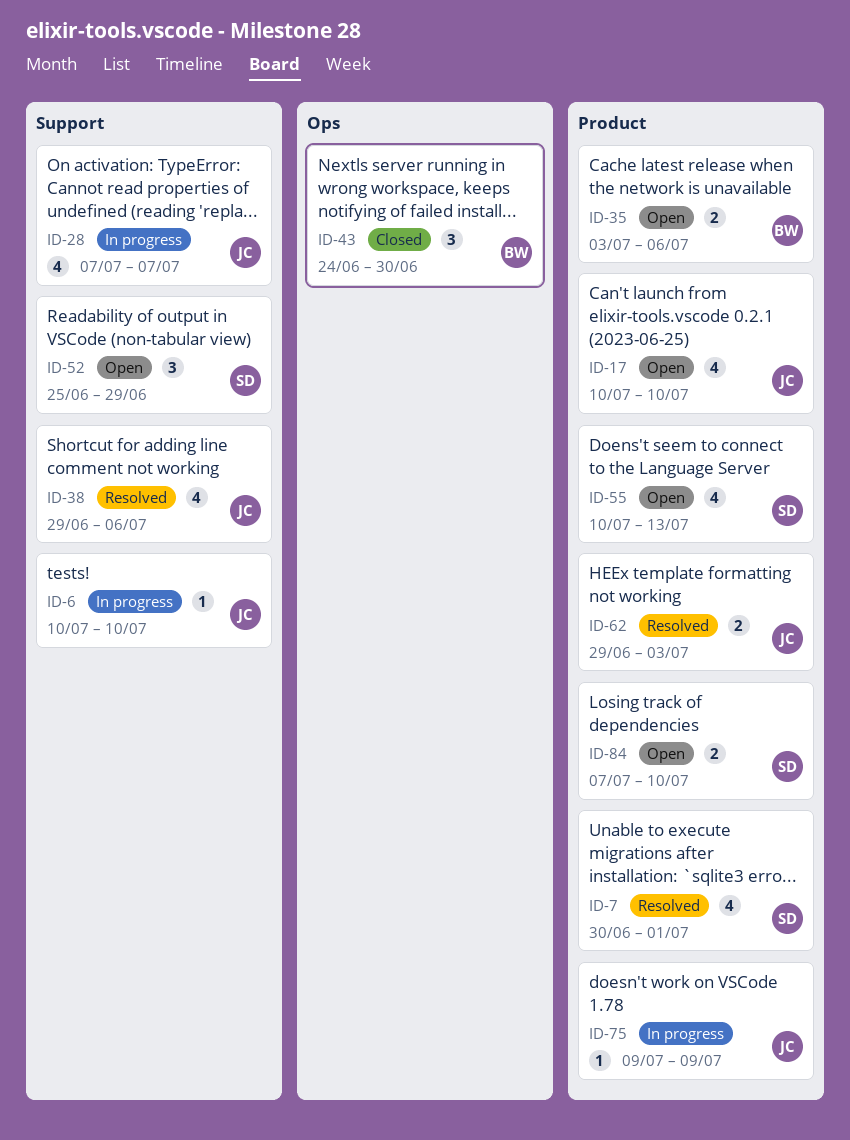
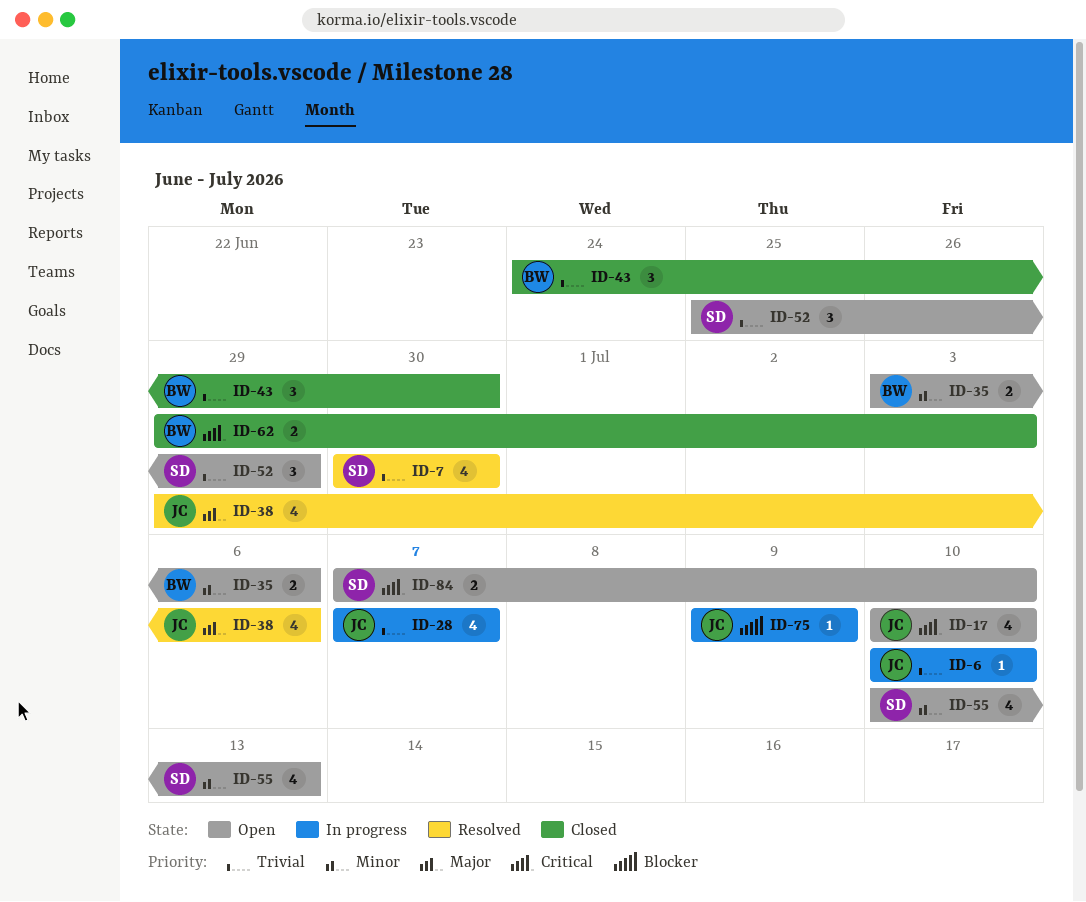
ID-7, due: Jul 1 -> Jun 30
ID-62, status: Resolved -> Closed
ID-62, owner: JC -> BW

